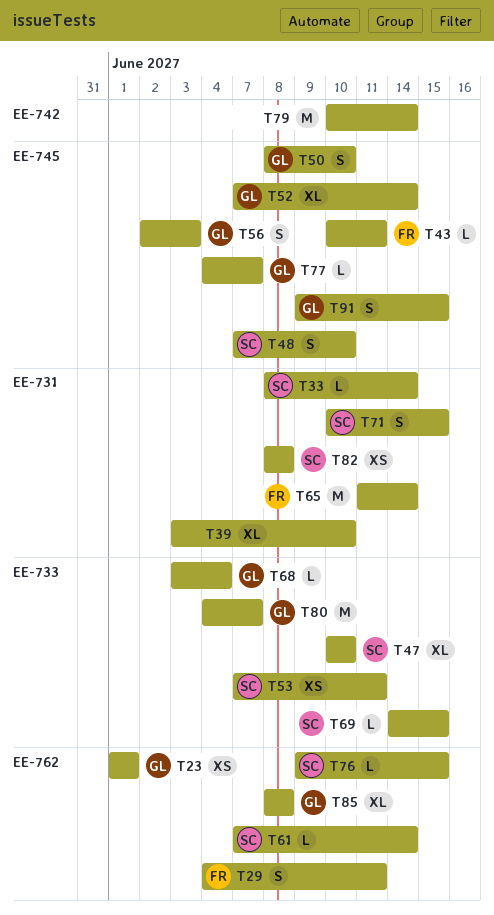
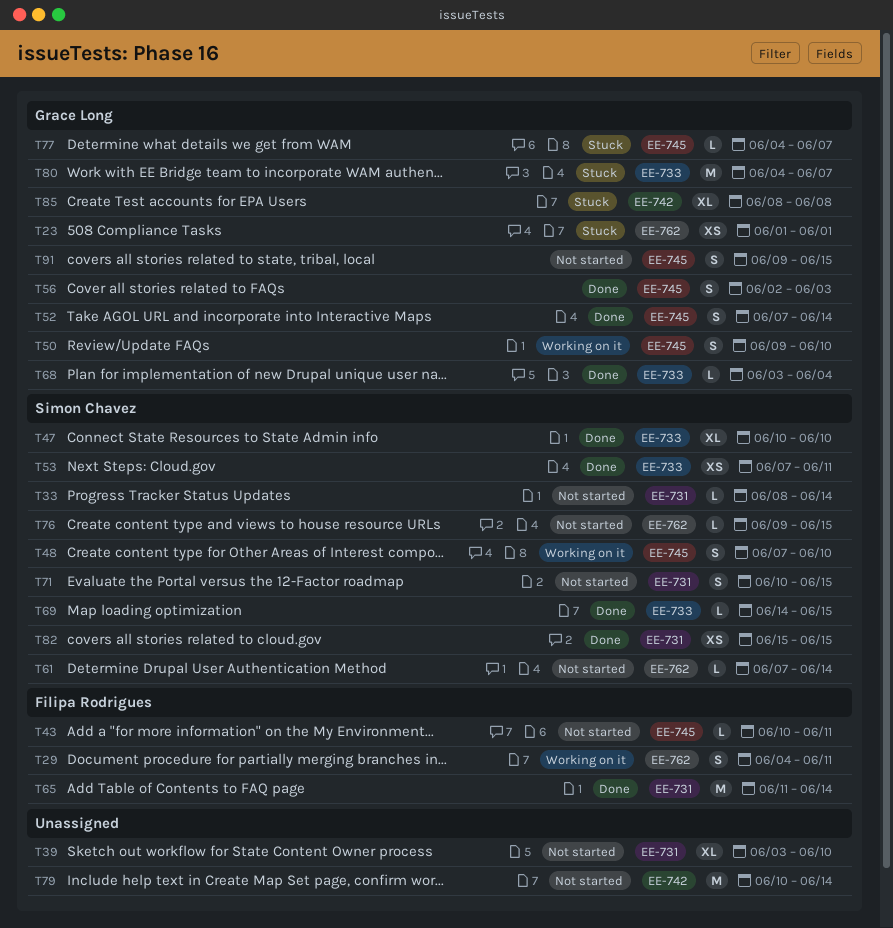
T50, start: Jun 8 -> Jun 9
T52, estimate: XL -> S
T82, start: Jun 8 -> Jun 15
T82, due: Jun 8 -> Jun 15
T85, label: EE-762 -> EE-742

